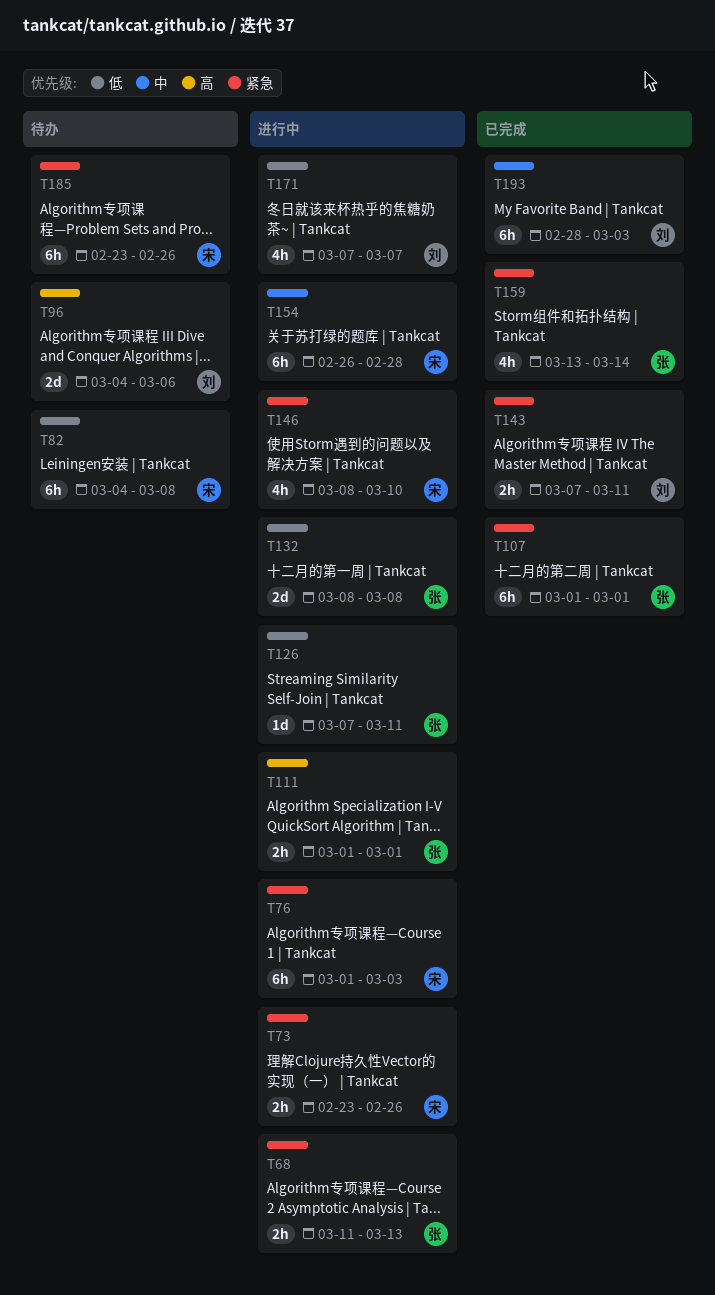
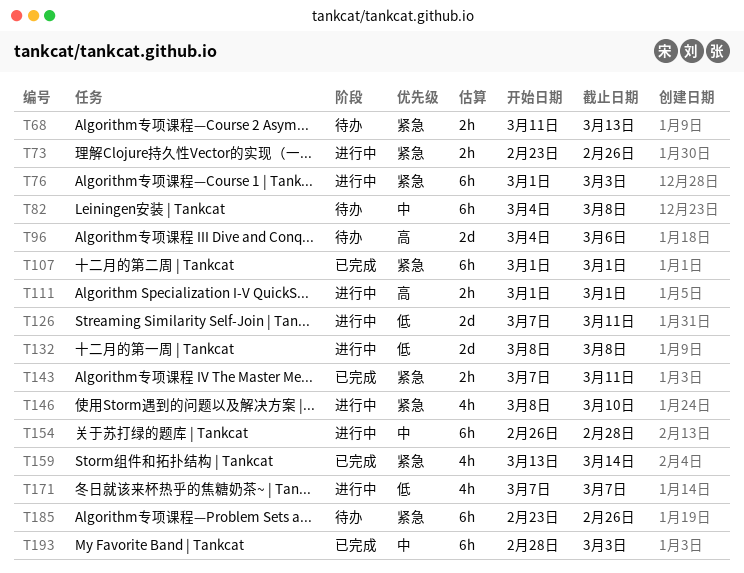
T68, status: 进行中 -> 待办
T82, priority: 低 -> 中
T126, estimate: 1d -> 2d

